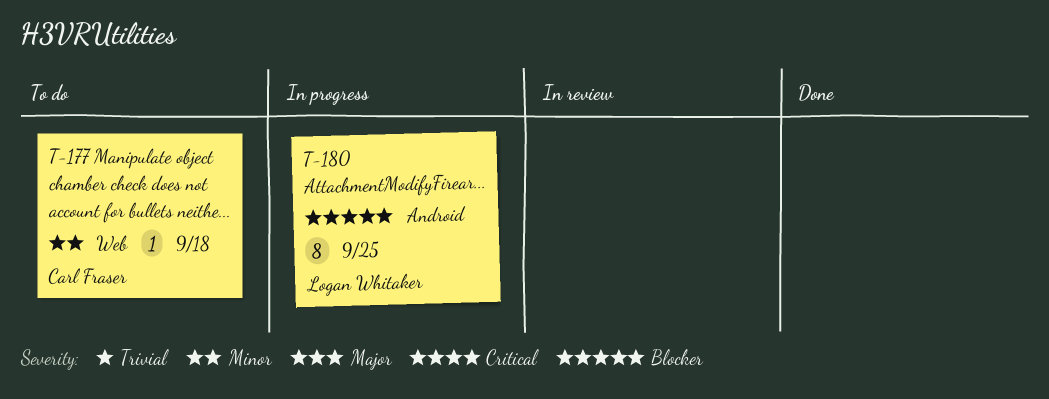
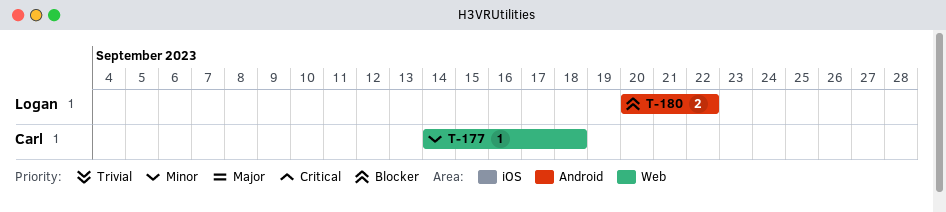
T-180, estimate: 8 -> 2
T-180, due: Sep 25 -> Sep 22

